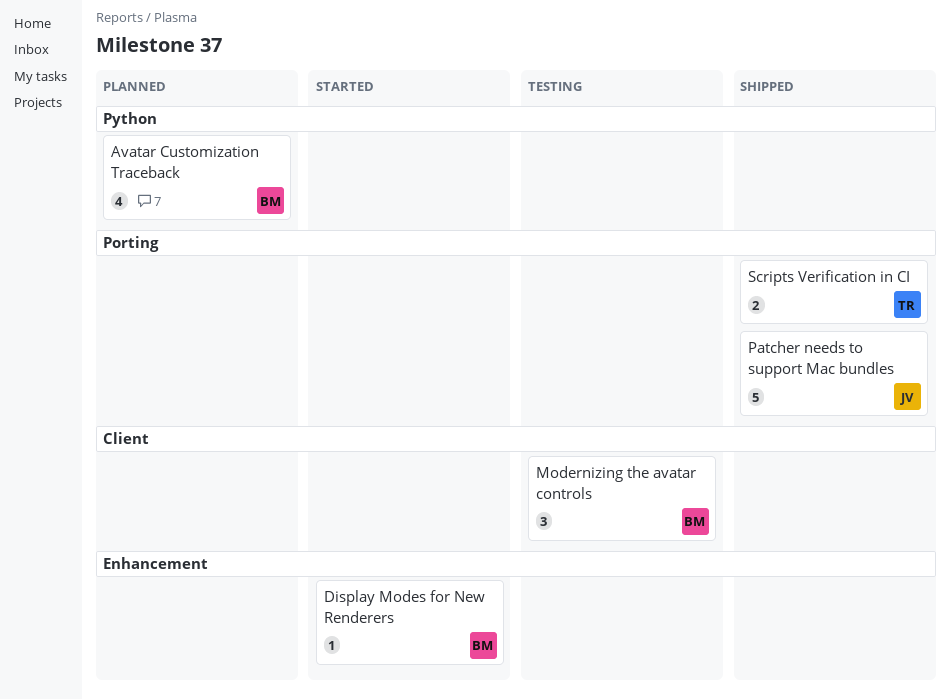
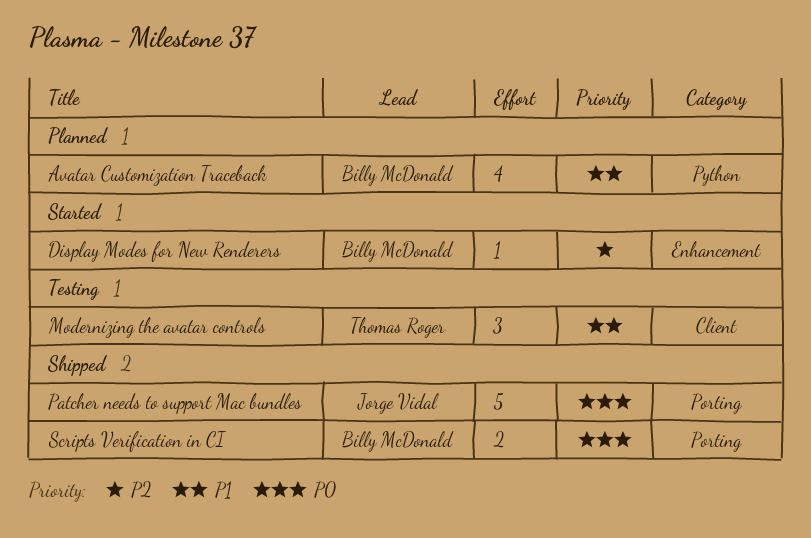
Modernizing the avatar controls, owner: Billy McDonald -> Thomas Roger
Scripts Verification in CI, owner: Thomas Roger -> Billy McDonald

